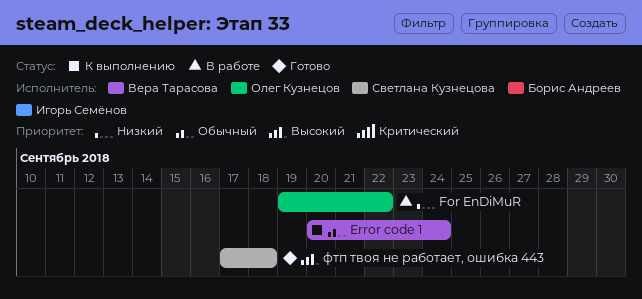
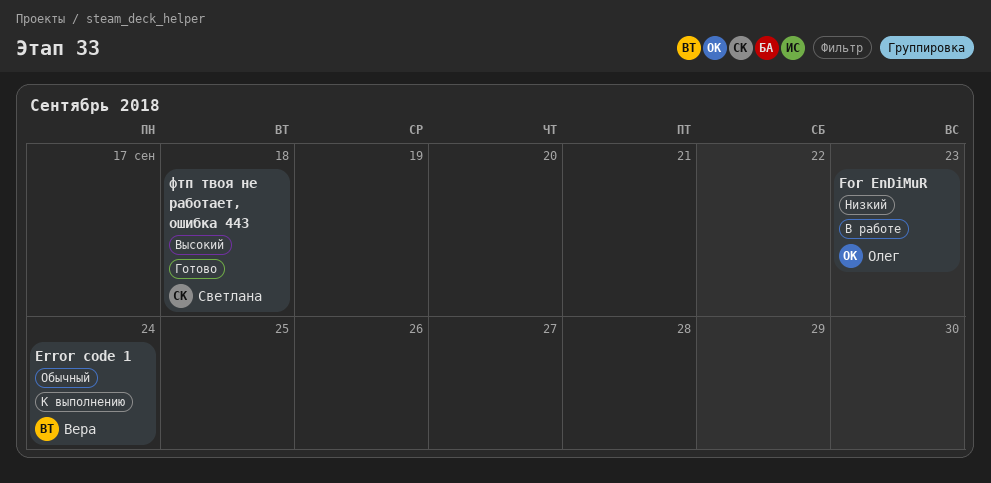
For EnDiMuR, due: Sep 22 -> Sep 23

